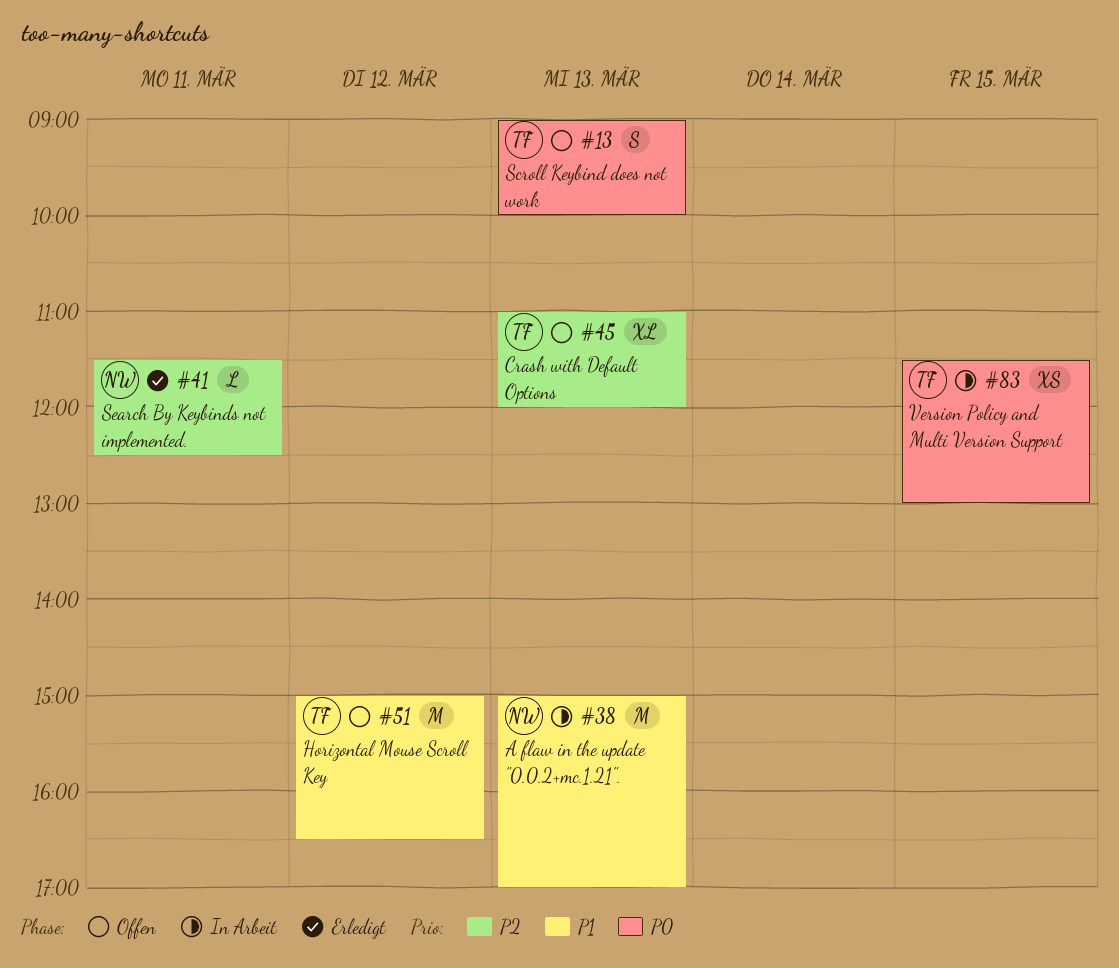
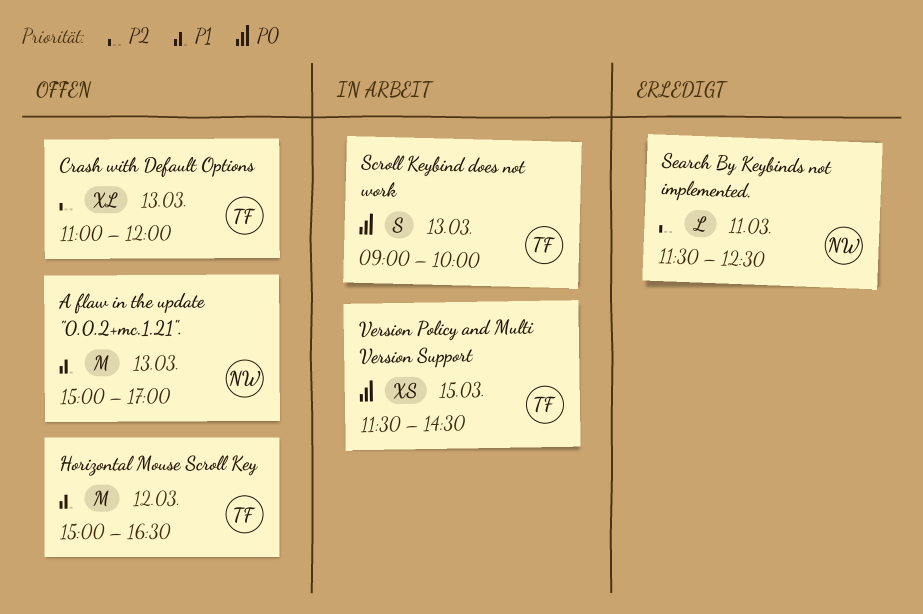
A flaw in the update "0.0.2+mc.1.21"., status: In Arbeit -> Offen
Scroll Keybind does not work, status: Offen -> In Arbeit
Version Policy and Multi Version Support, ends: 13:00 -> 14:30

